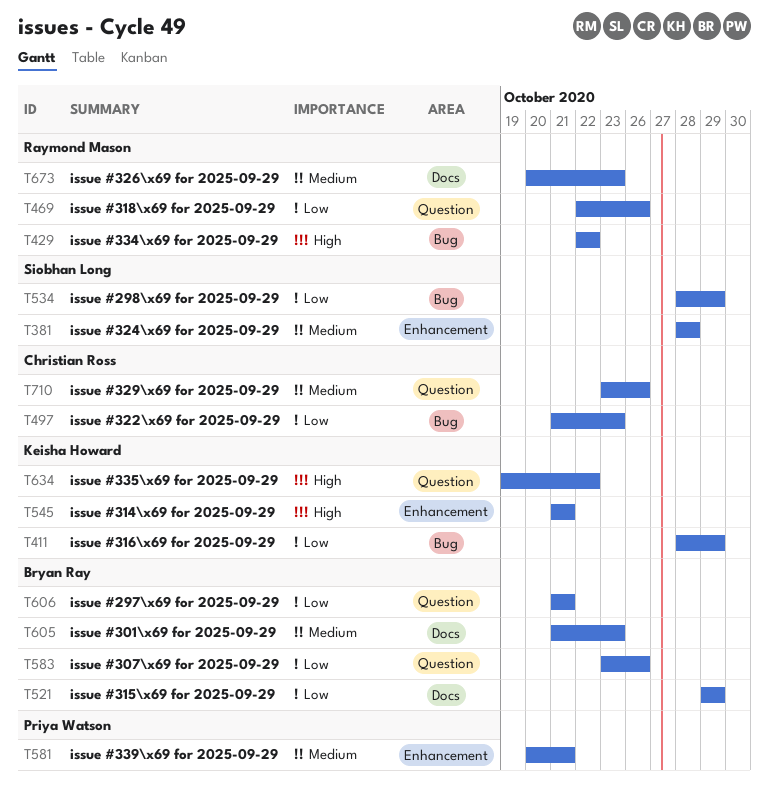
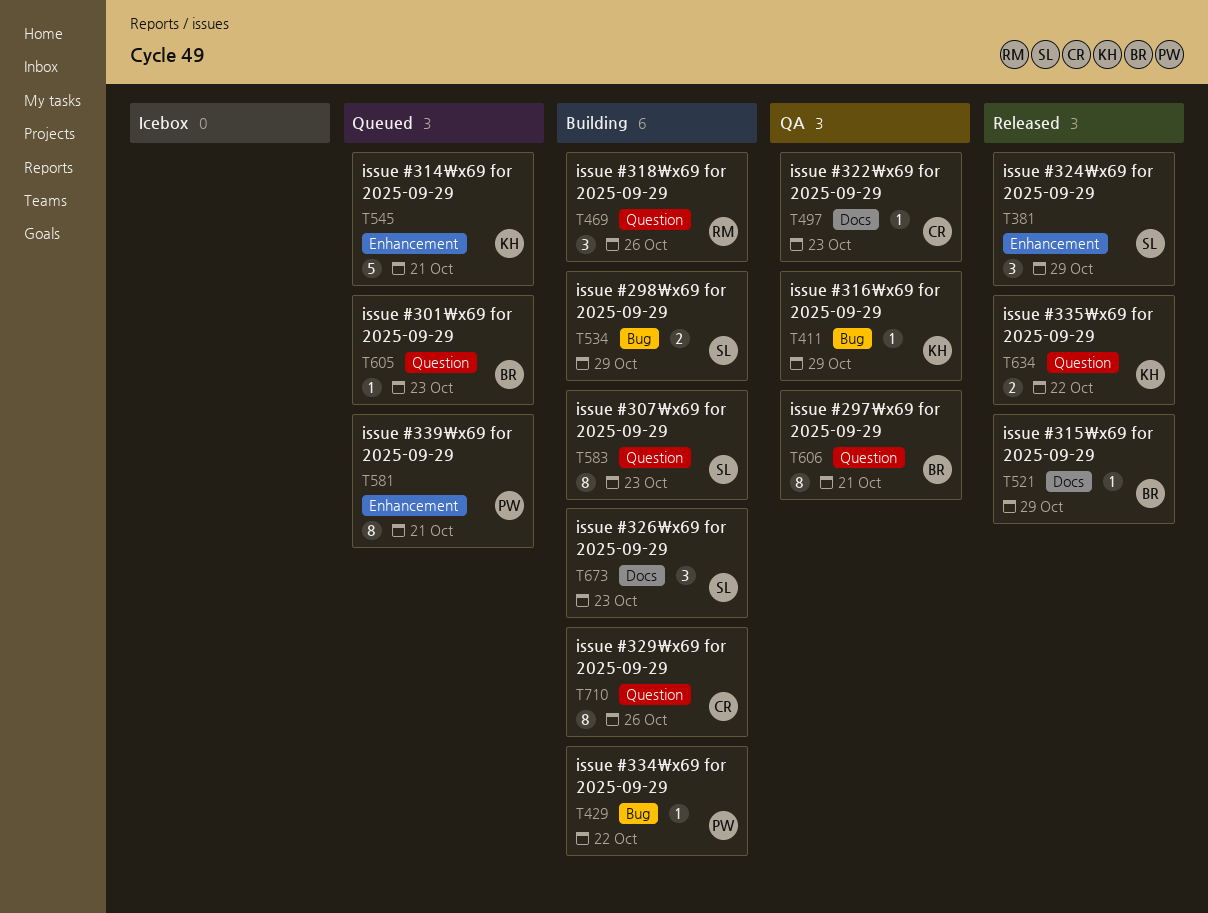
T381, due: Oct 28 -> Oct 29
T429, owner: Raymond Mason -> Priya Watson
T497, label: Bug -> Docs
T583, owner: Bryan Ray -> Siobhan Long
T583, due: Oct 26 -> Oct 23
T605, label: Docs -> Question
T673, owner: Raymond Mason -> Siobhan Long

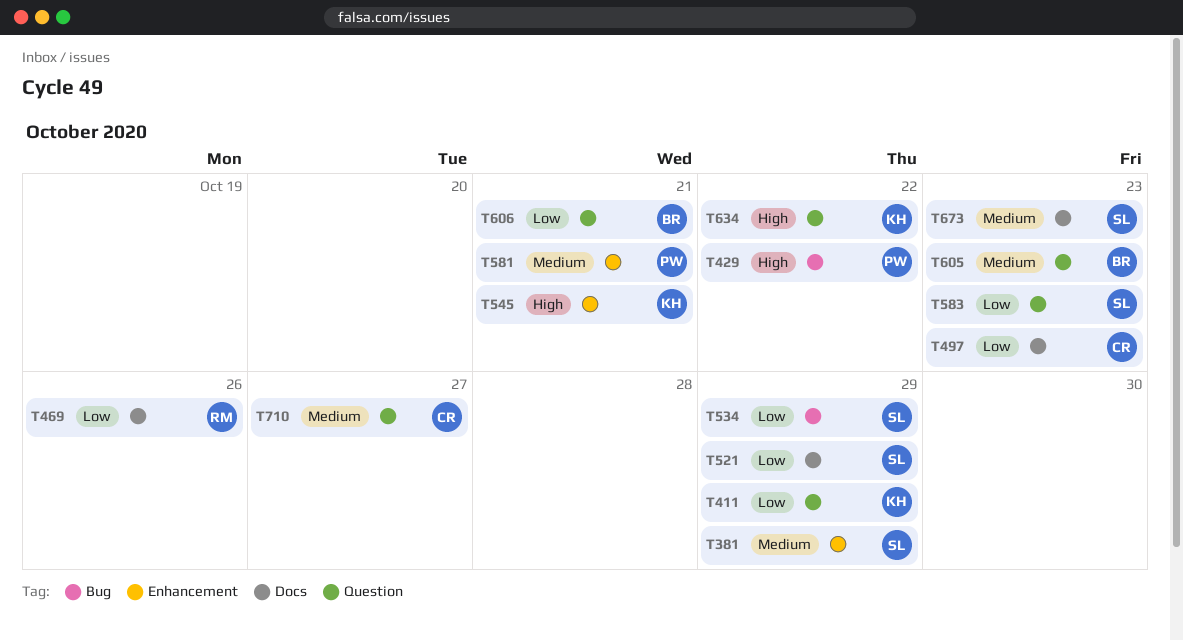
T411, label: Bug -> Question
T469, label: Question -> Docs
T521, owner: BR -> SL
T710, due: Oct 26 -> Oct 27

